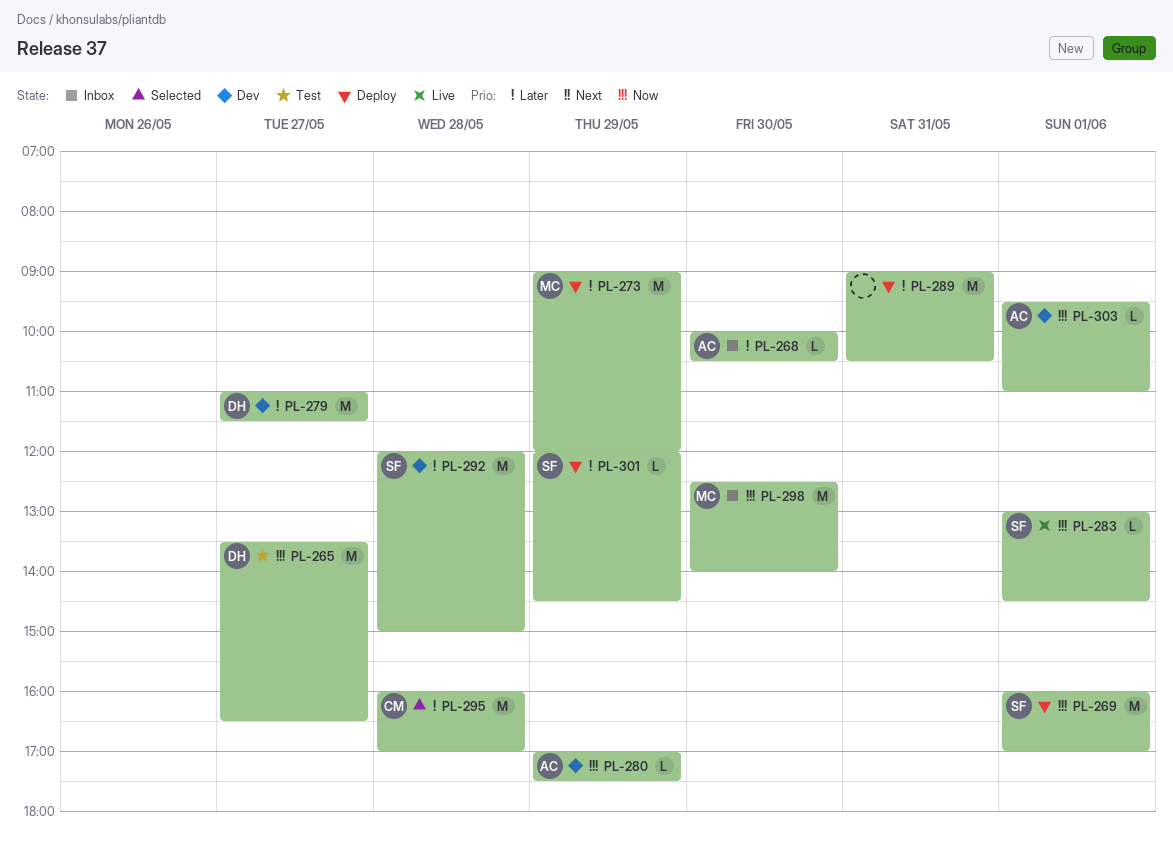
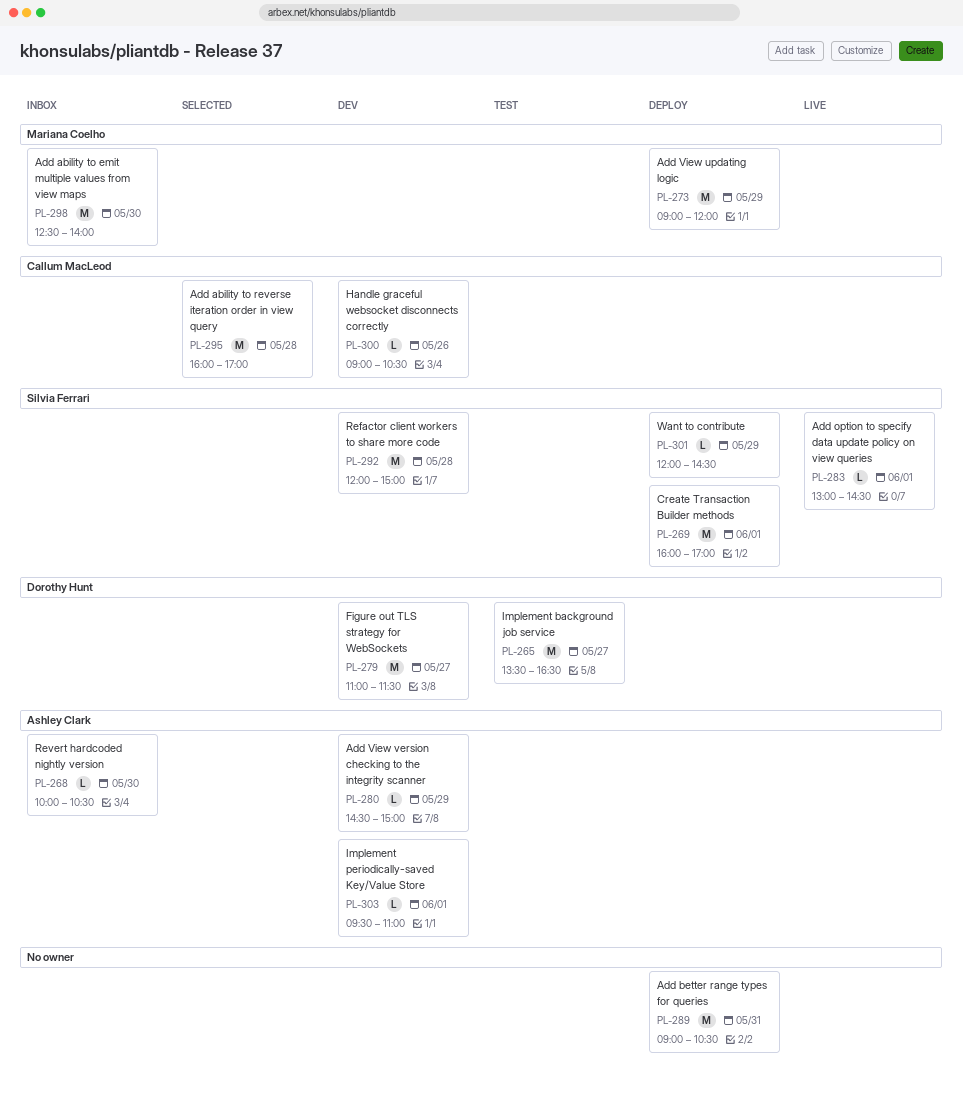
PL-280, begins: 17:00 -> 14:30
PL-280, ends: 17:30 -> 15:00
PL-300: none -> present

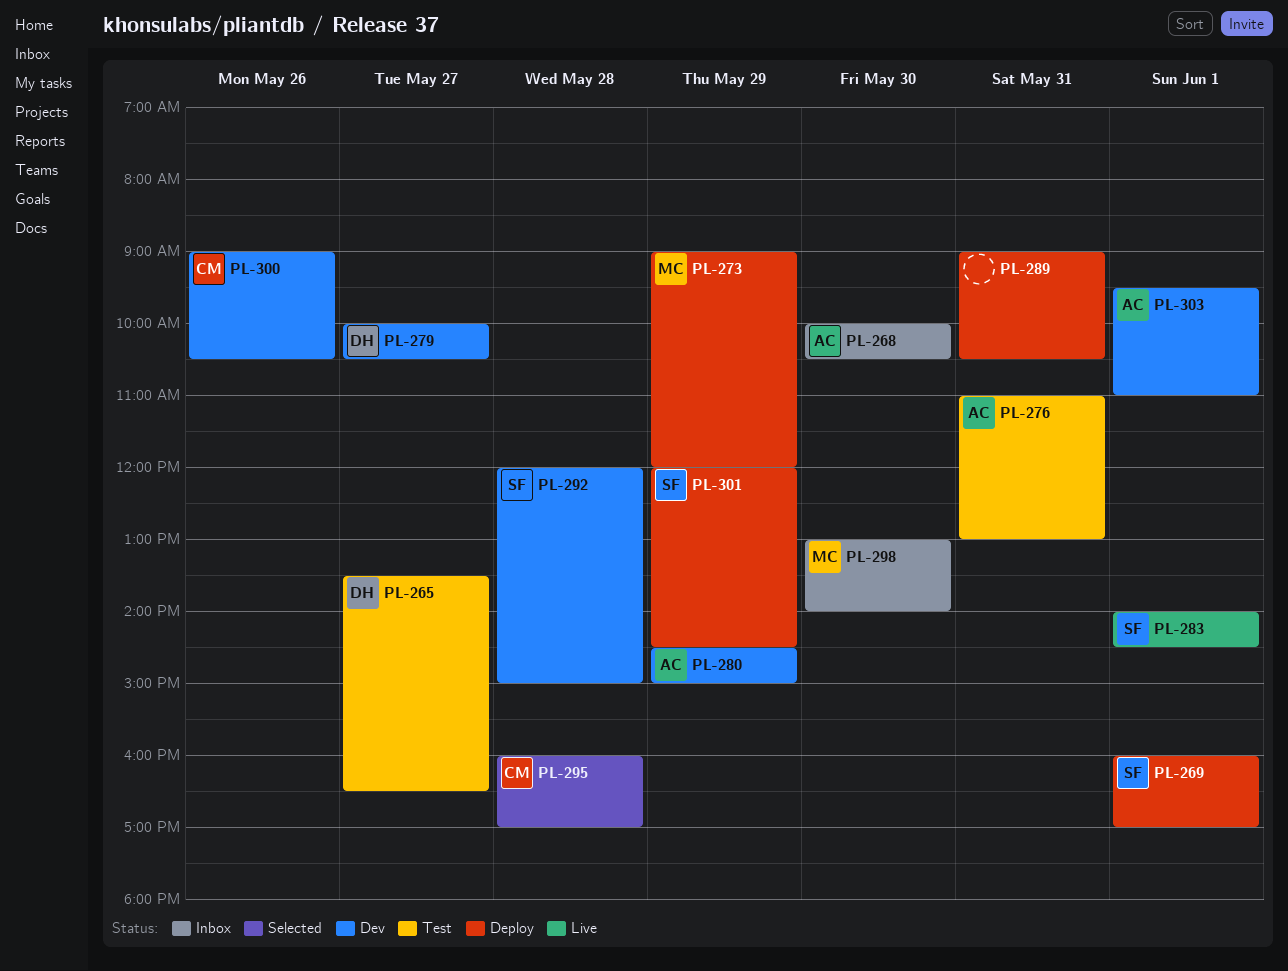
PL-276: none -> present
PL-279, begins: 11:00 -> 10:00
PL-279, ends: 11:30 -> 10:30
PL-283, begins: 13:00 -> 14:00
PL-298, begins: 12:30 -> 13:00

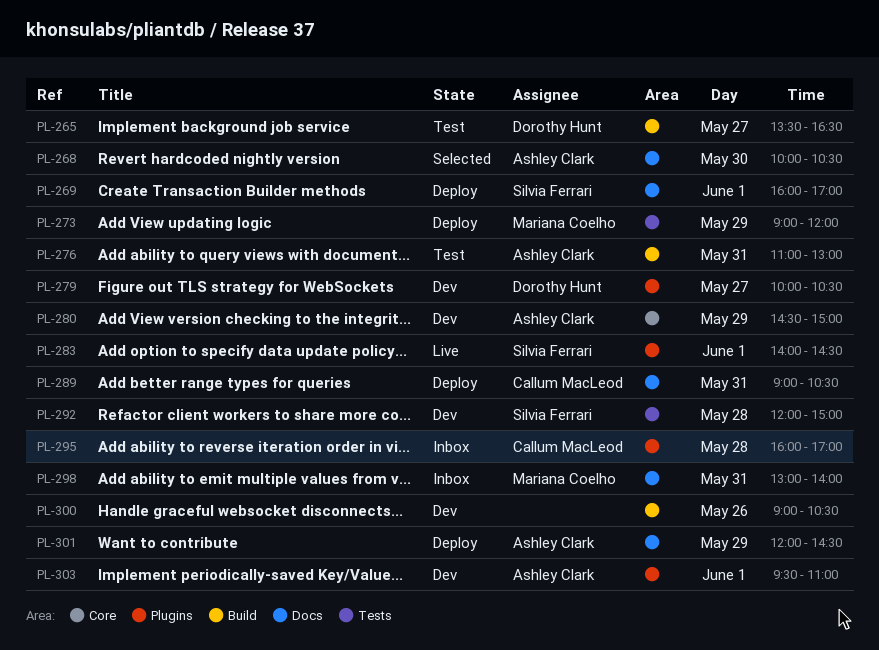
PL-268, status: Inbox -> Selected
PL-289, owner: none -> Callum MacLeod
PL-295, status: Selected -> Inbox
PL-298, day: May 30 -> May 31
PL-300, owner: Callum MacLeod -> none
PL-301, owner: Silvia Ferrari -> Ashley Clark

